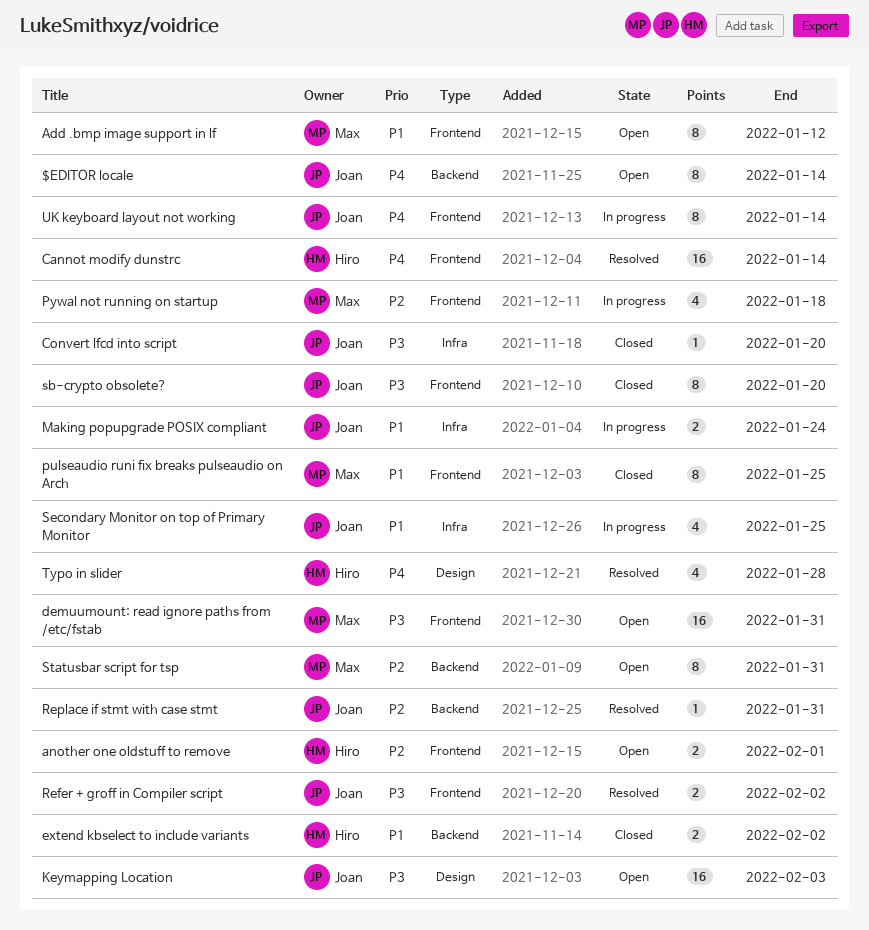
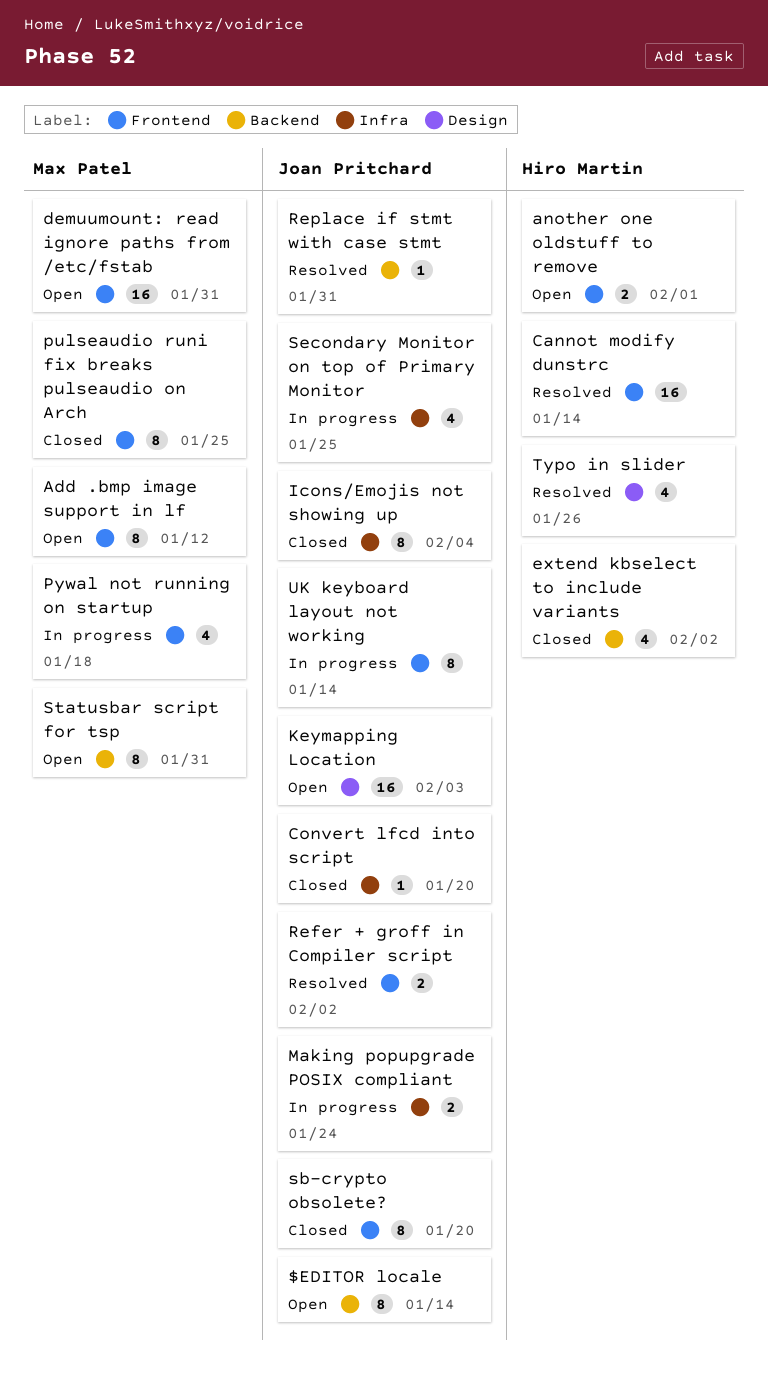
extend kbselect to include variants, estimate: 2 -> 4
Icons/Emojis not showing up: none -> present
Typo in slider, due: Jan 28 -> Jan 26

